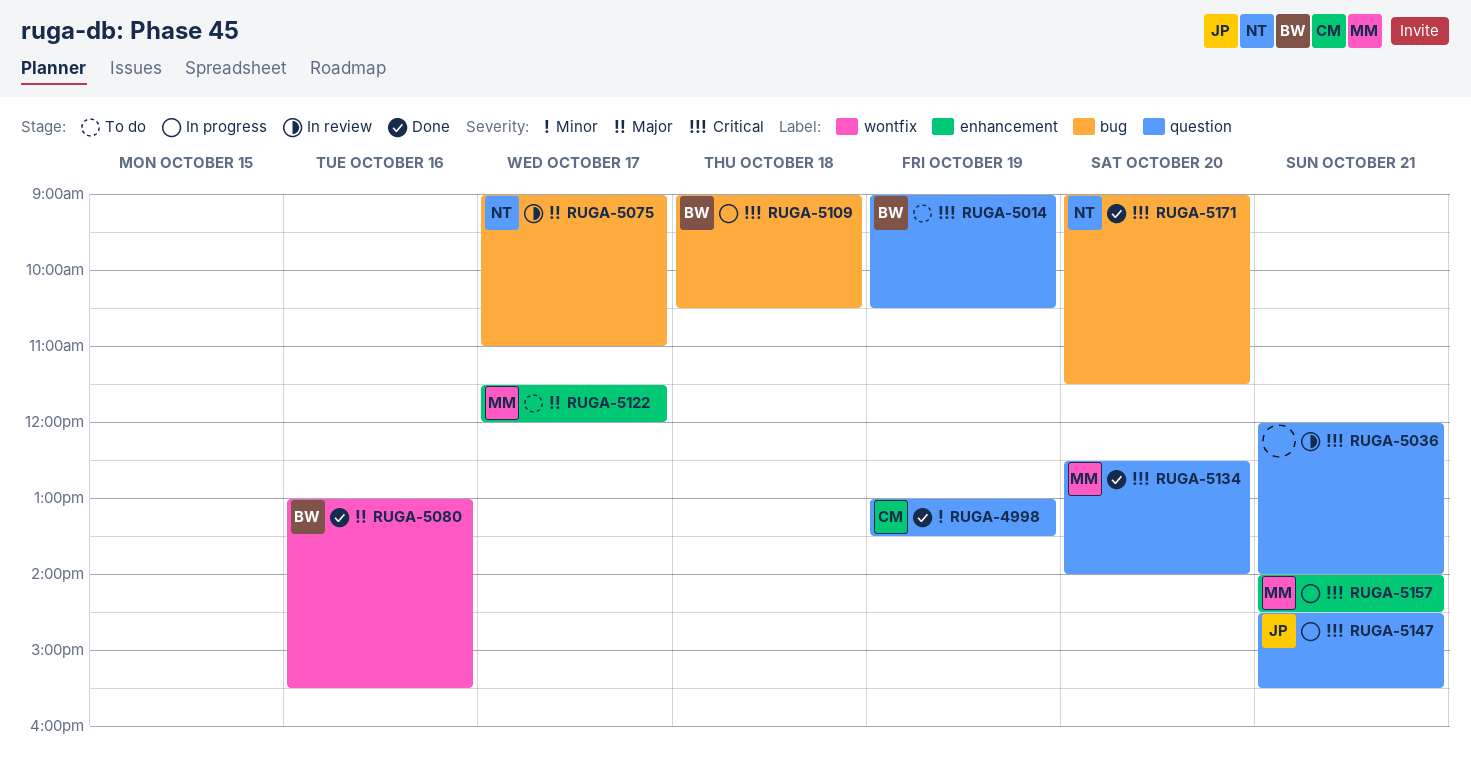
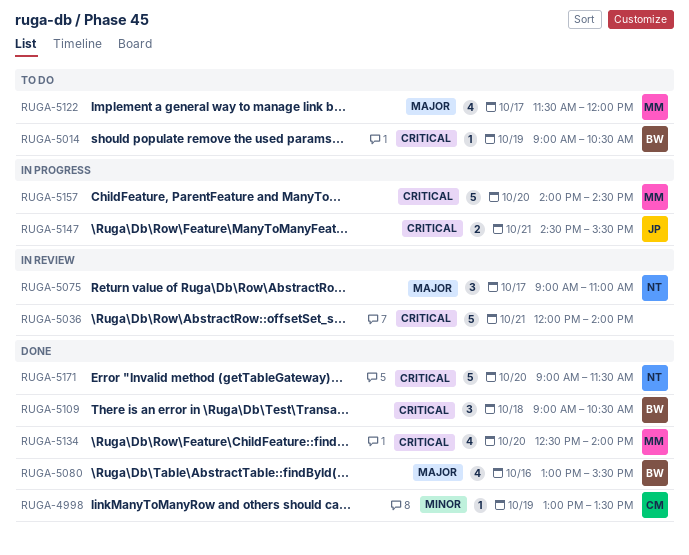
RUGA-5109, status: In progress -> Done
RUGA-5157, day: Oct 21 -> Oct 20

